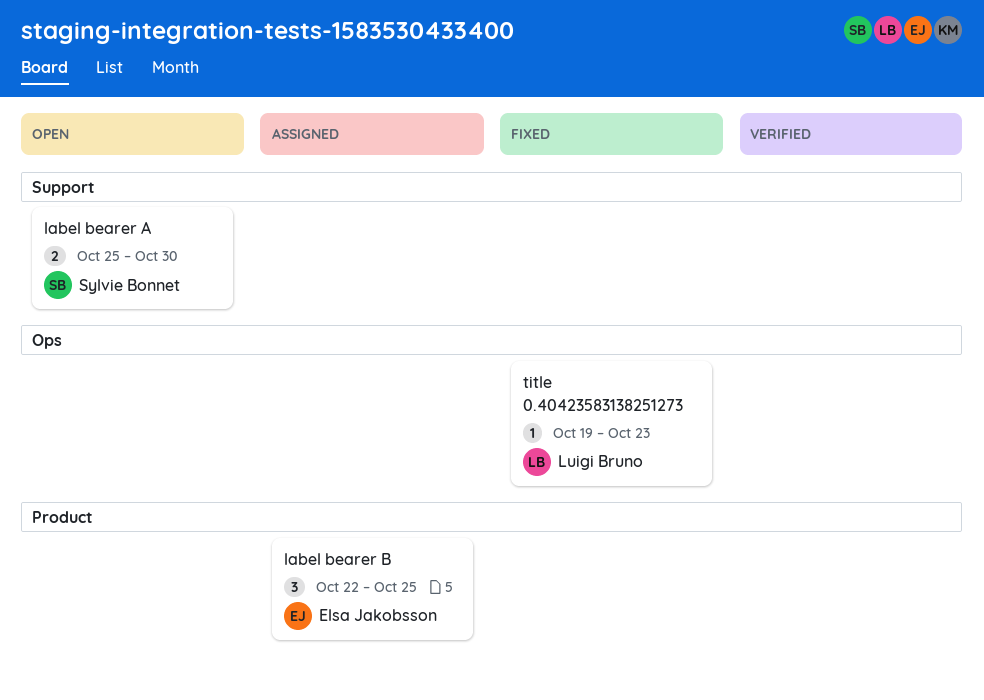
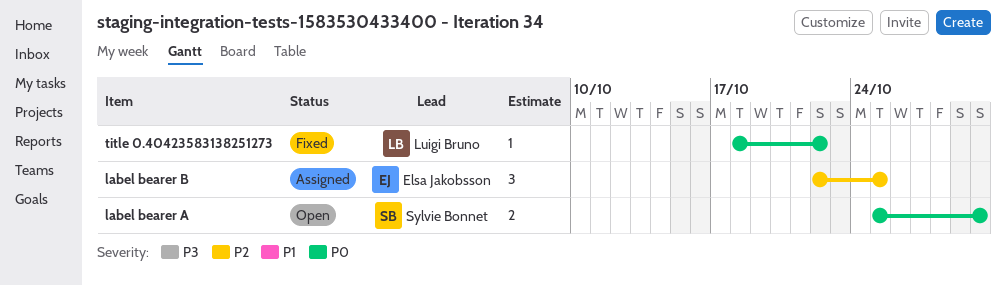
title 0.40423583138251273, start: Oct 19 -> Oct 18
title 0.40423583138251273, due: Oct 23 -> Oct 22

